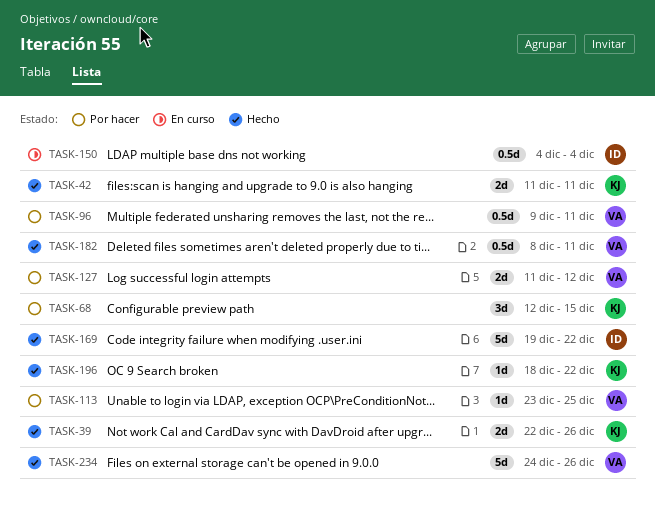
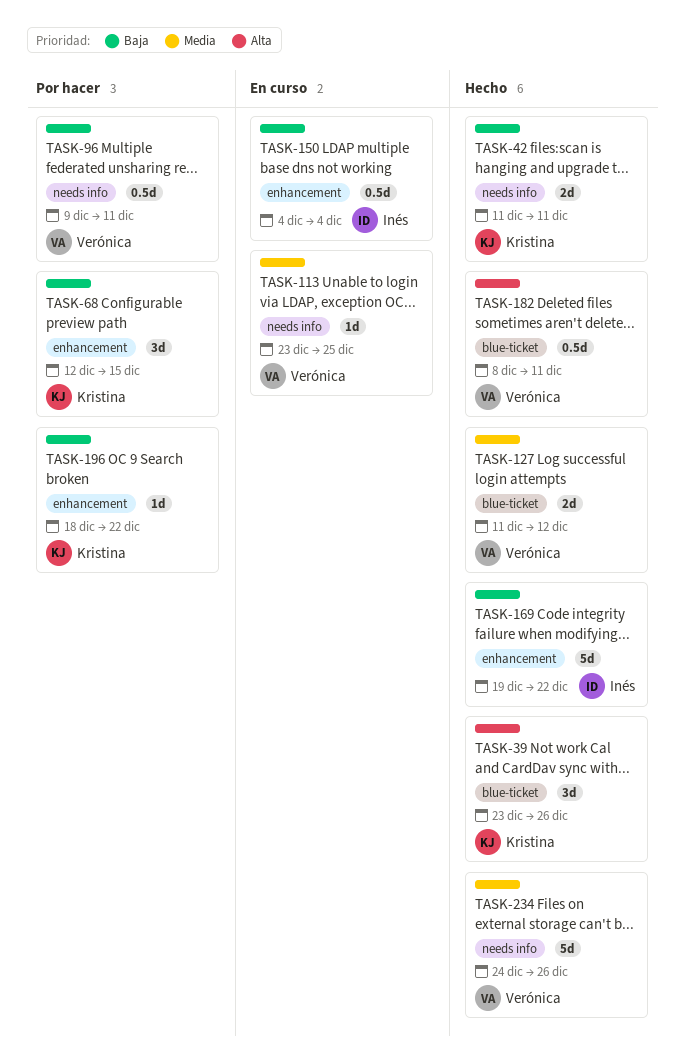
TASK-39, estimate: 2d -> 3d
TASK-39, start: Dec 22 -> Dec 23
TASK-113, status: Por hacer -> En curso
TASK-127, status: Por hacer -> Hecho
TASK-196, status: Hecho -> Por hacer

